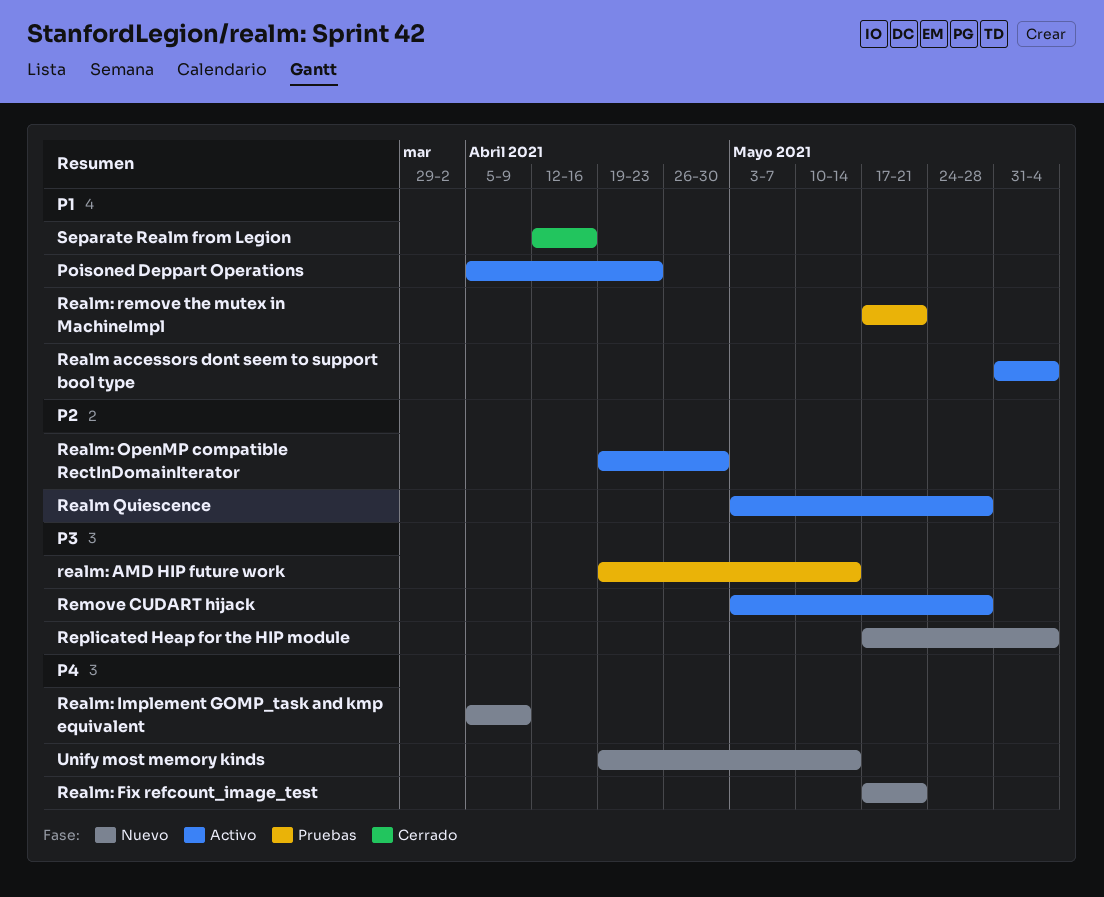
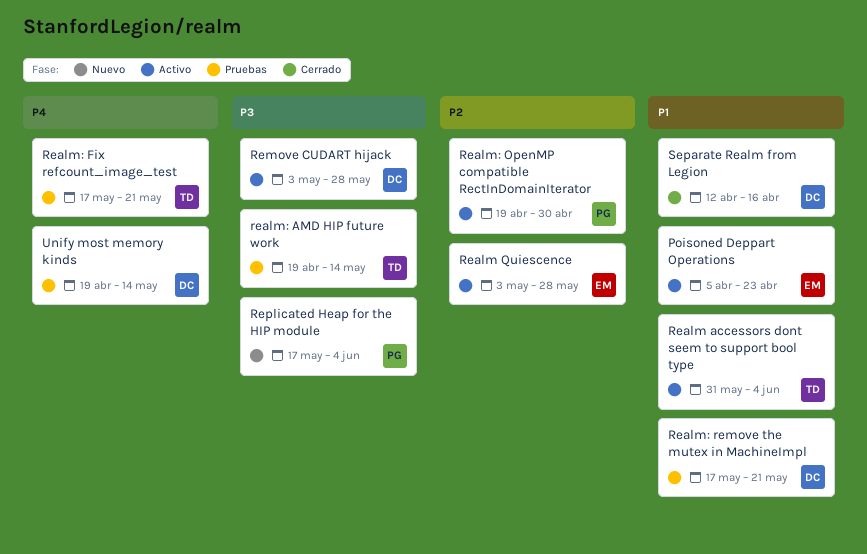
Realm: Fix refcount_image_test, status: Nuevo -> Pruebas
Realm: Implement GOMP_task and kmp equivalent: present -> none
Unify most memory kinds, status: Nuevo -> Pruebas

